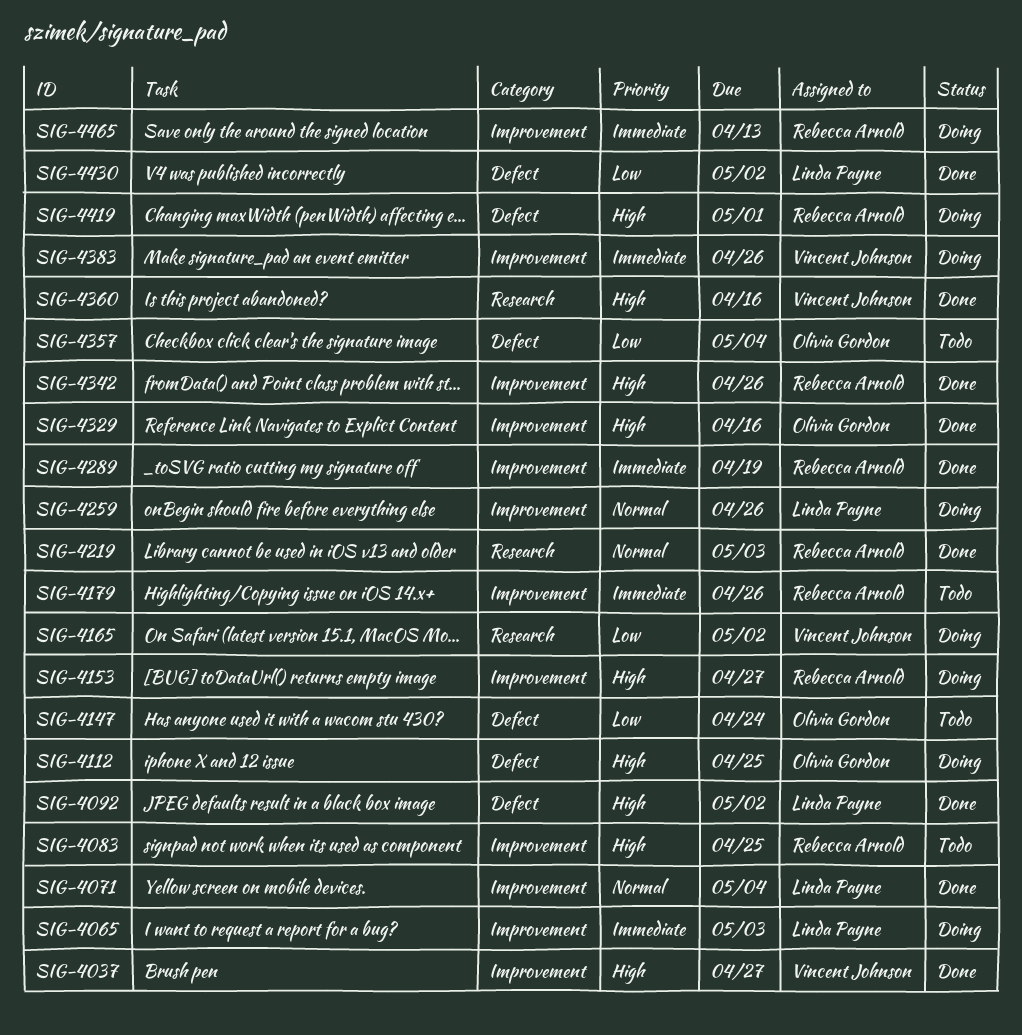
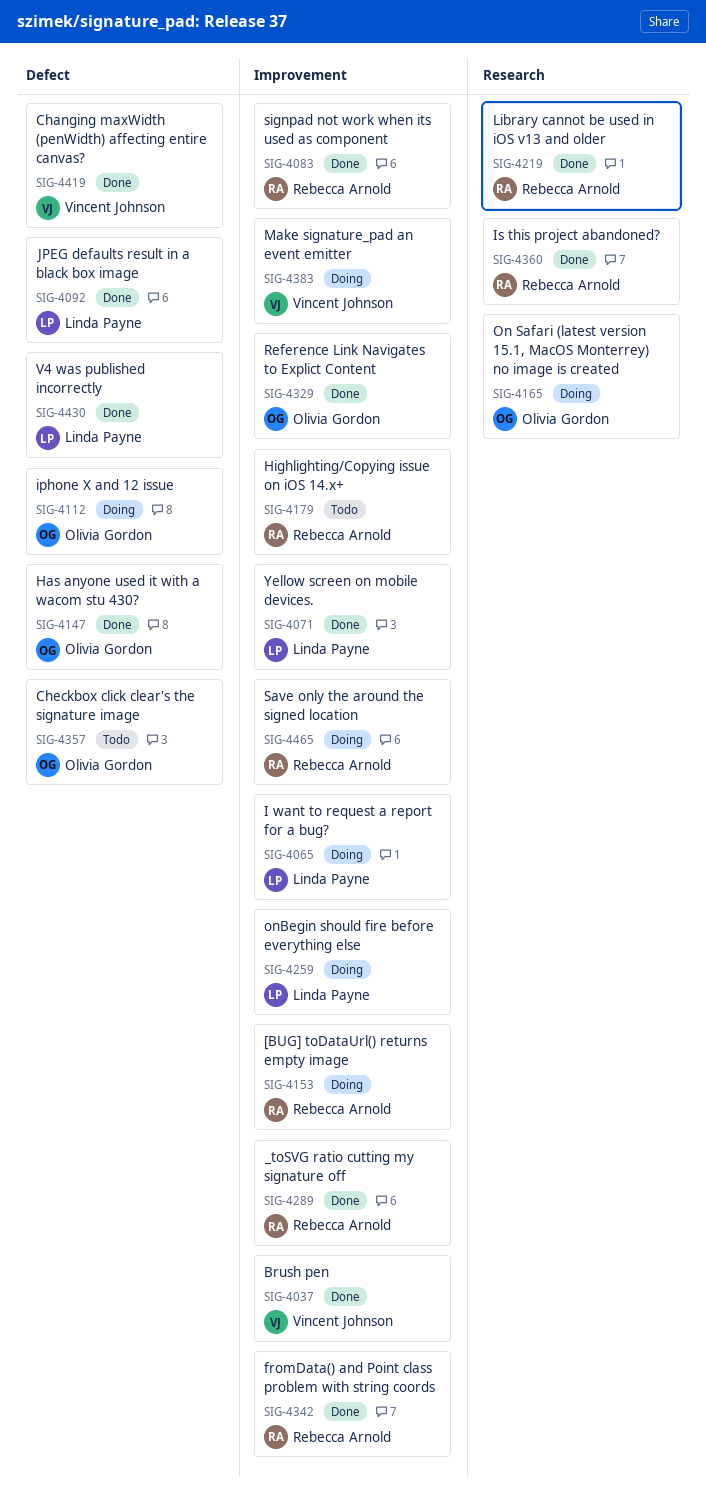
SIG-4083, status: Todo -> Done
SIG-4147, status: Todo -> Done
SIG-4165, owner: Vincent Johnson -> Olivia Gordon
SIG-4360, owner: Vincent Johnson -> Rebecca Arnold
SIG-4419, status: Doing -> Done
SIG-4419, owner: Rebecca Arnold -> Vincent Johnson

